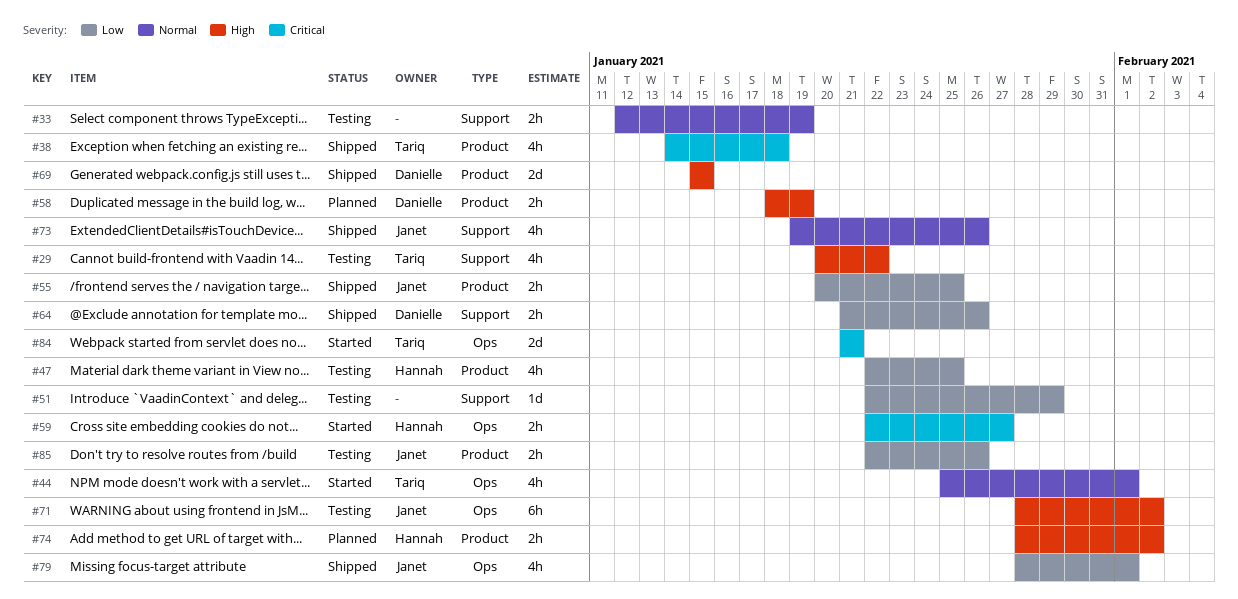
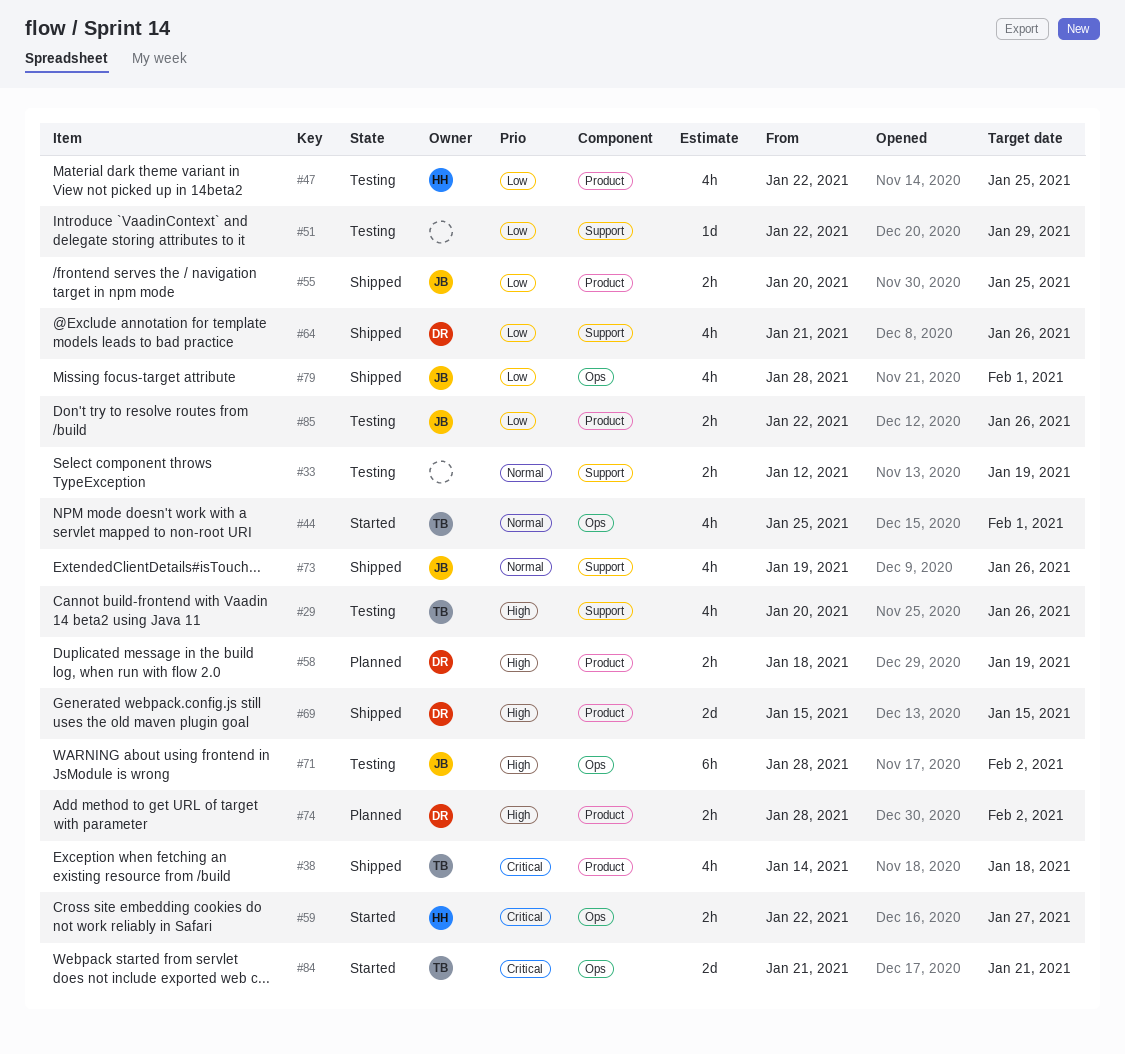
#29, due: Jan 22 -> Jan 26
#64, estimate: 2h -> 4h
#74, owner: Hannah -> Danielle

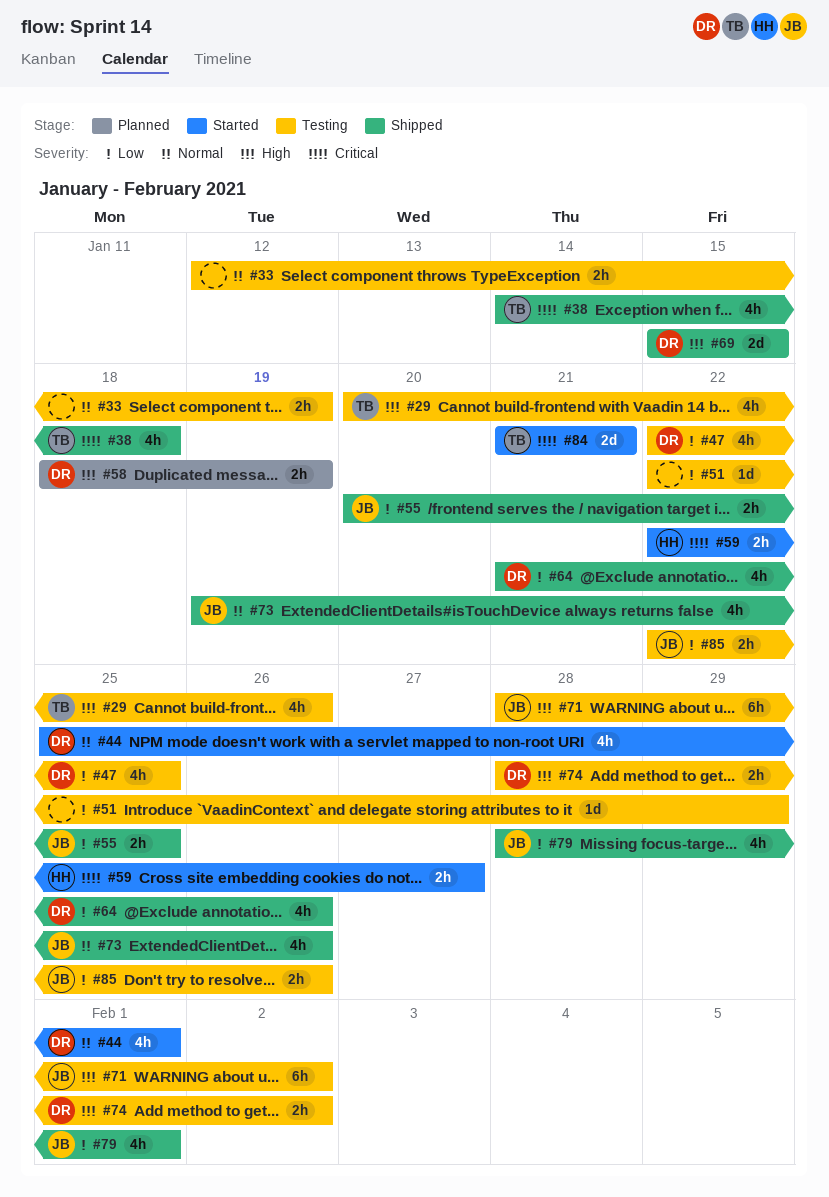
#44, owner: TB -> DR
#47, owner: HH -> DR
#74, status: Planned -> Testing

